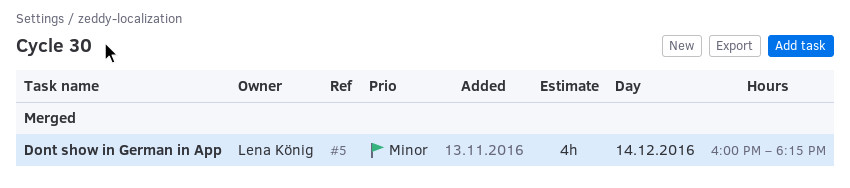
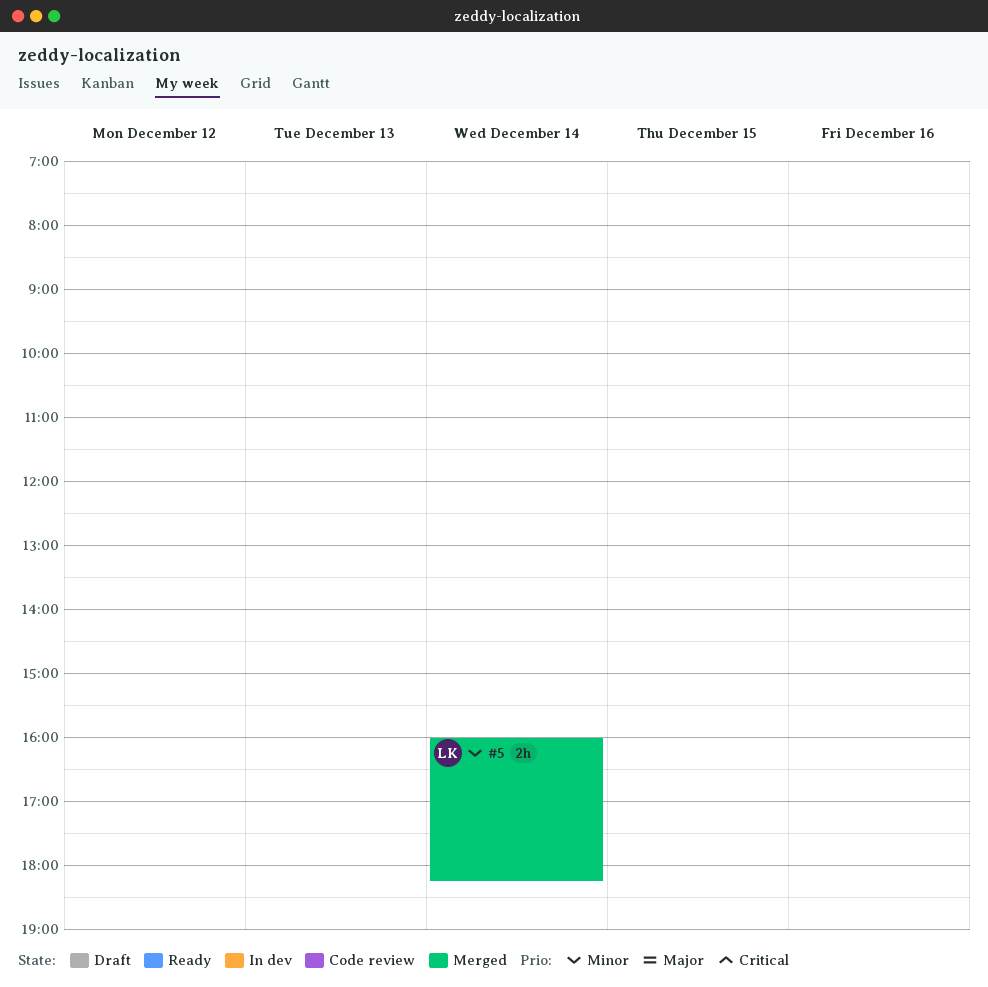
#5, estimate: 4h -> 2h

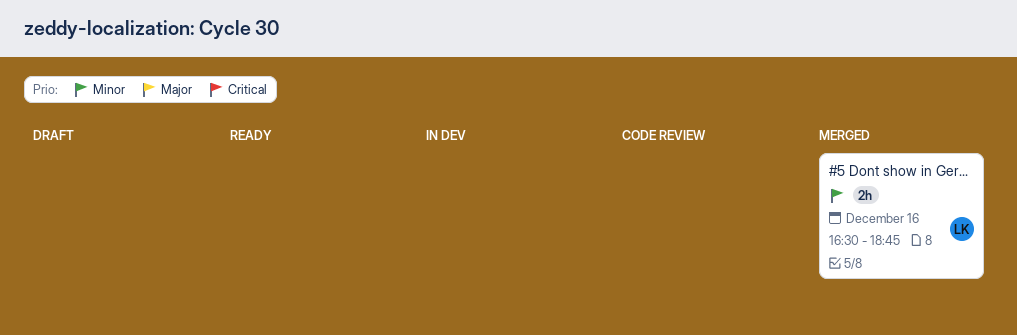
#5, day: Dec 14 -> Dec 16
#5, begins: 16:00 -> 16:30
#5, ends: 18:15 -> 18:45

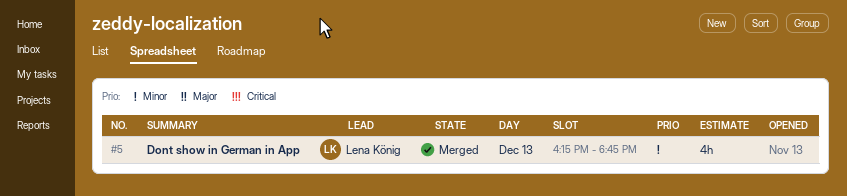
#5, estimate: 2h -> 4h
#5, day: Dec 16 -> Dec 13
#5, begins: 16:30 -> 16:15

